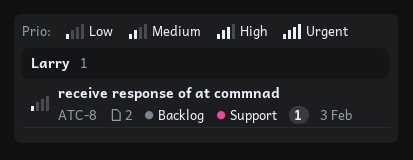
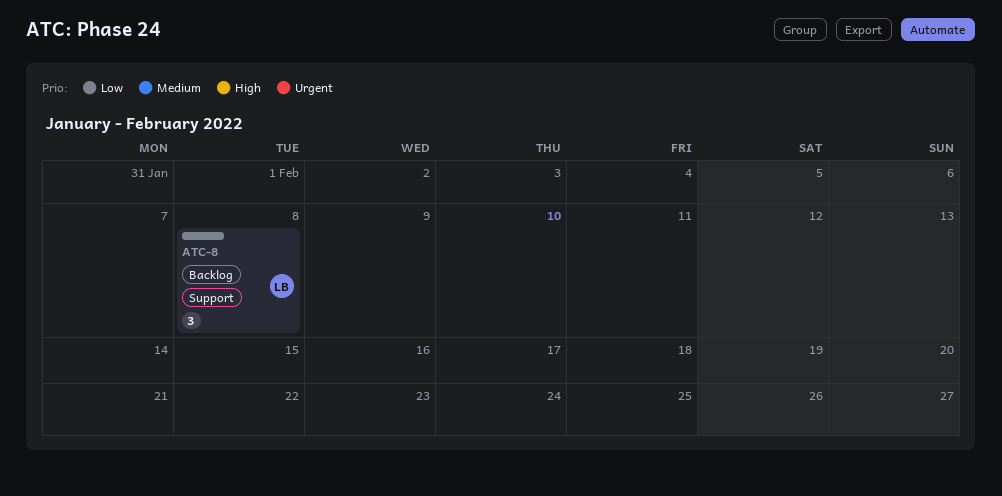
ATC-8, estimate: 1 -> 3
ATC-8, due: Feb 3 -> Feb 8

